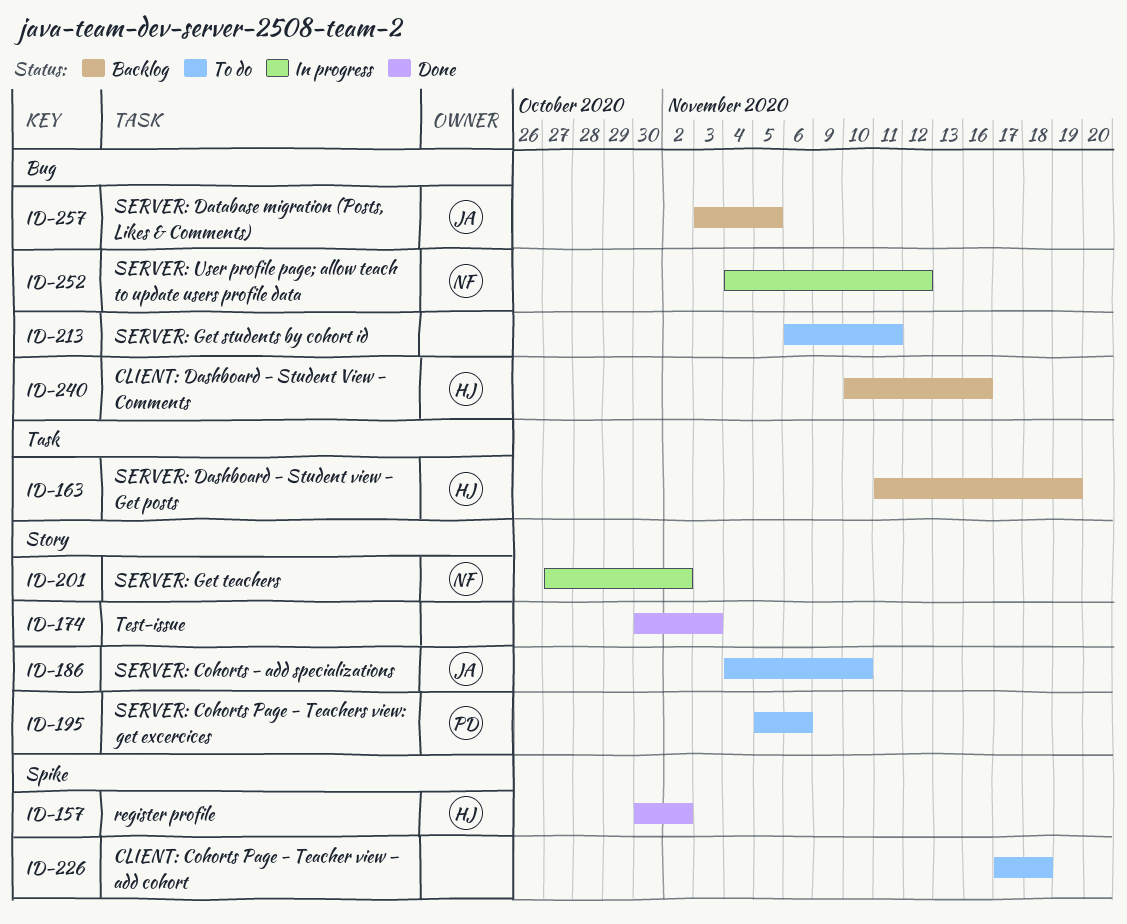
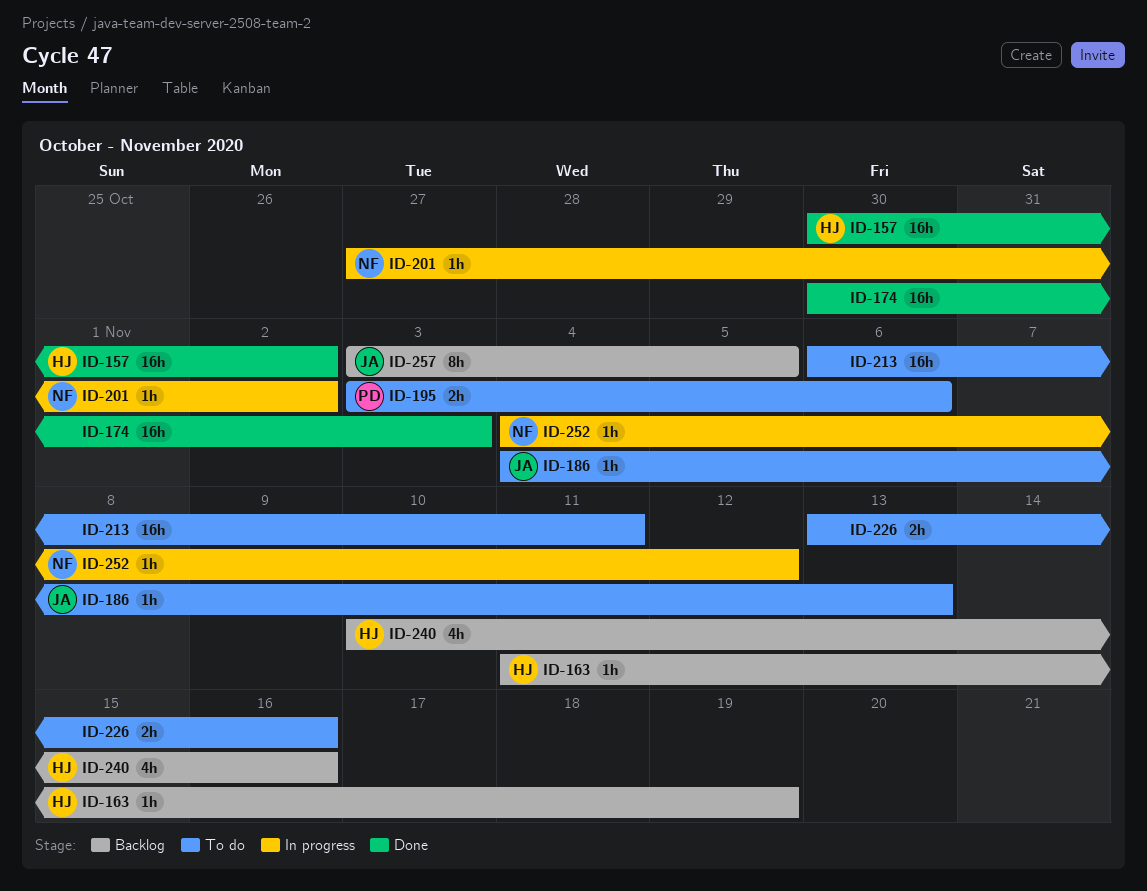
ID-186, due: Nov 10 -> Nov 13
ID-195, start: Nov 5 -> Nov 3
ID-226, start: Nov 17 -> Nov 13
ID-226, due: Nov 18 -> Nov 16

